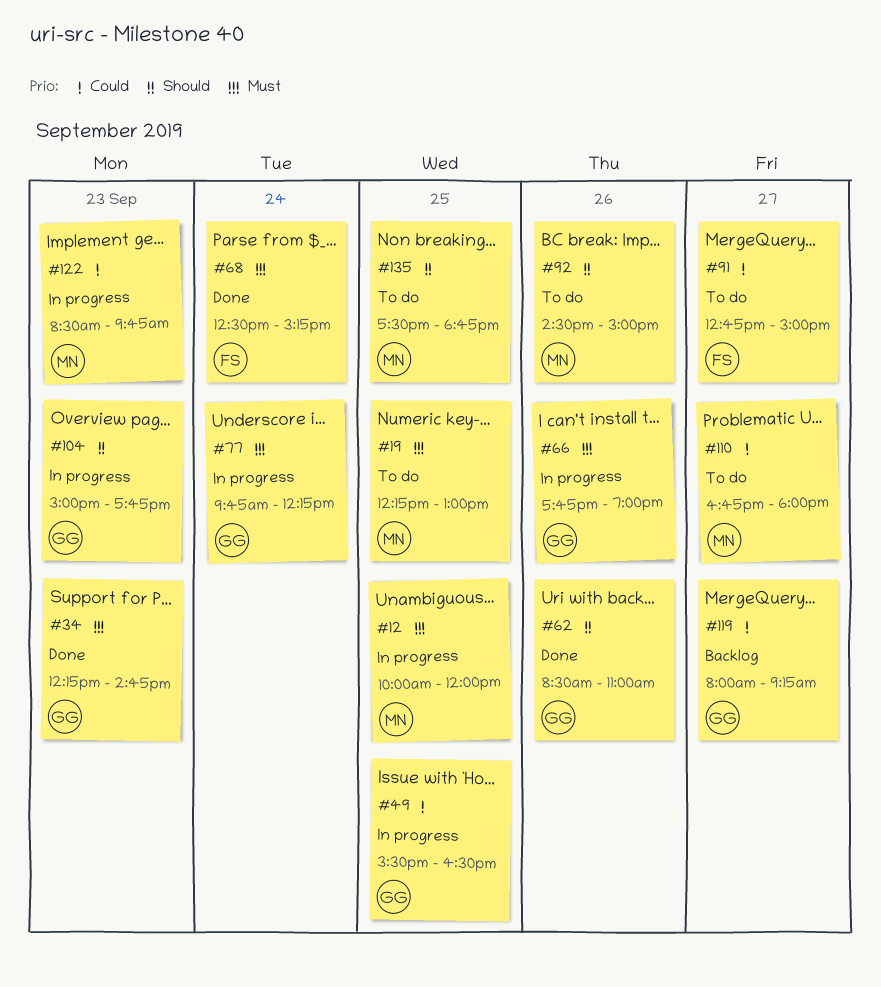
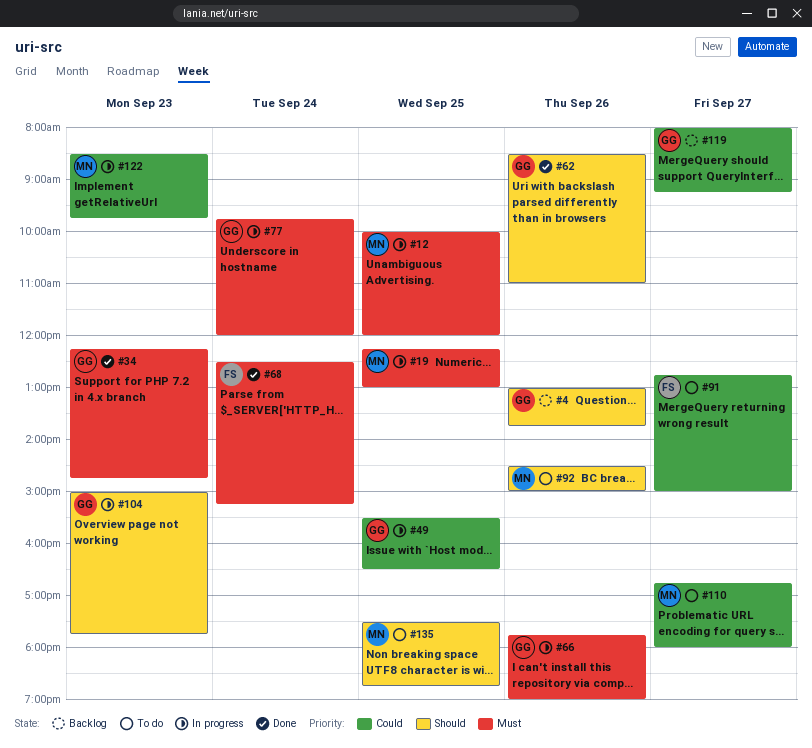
#4: none -> present
#19, status: To do -> In progress
#77, ends: 12:15 -> 12:00

